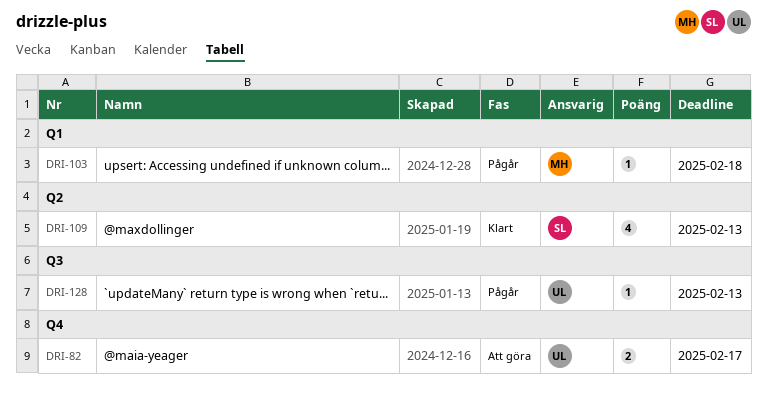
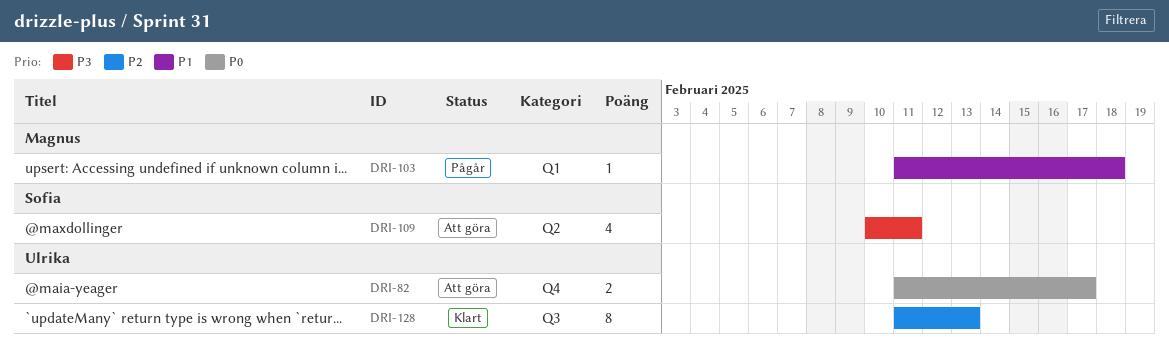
DRI-109, status: Klart -> Att göra
DRI-109, due: Feb 13 -> Feb 11
DRI-128, status: Pågår -> Klart
DRI-128, estimate: 1 -> 8

